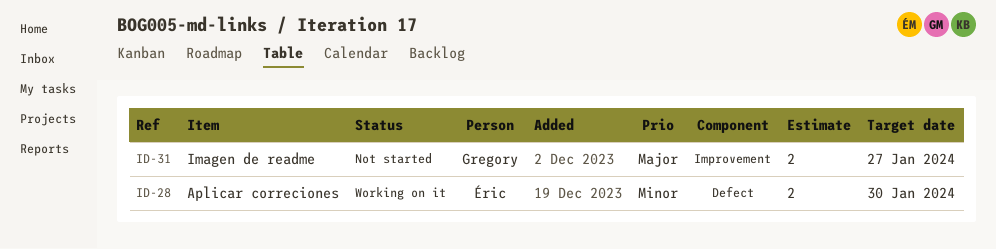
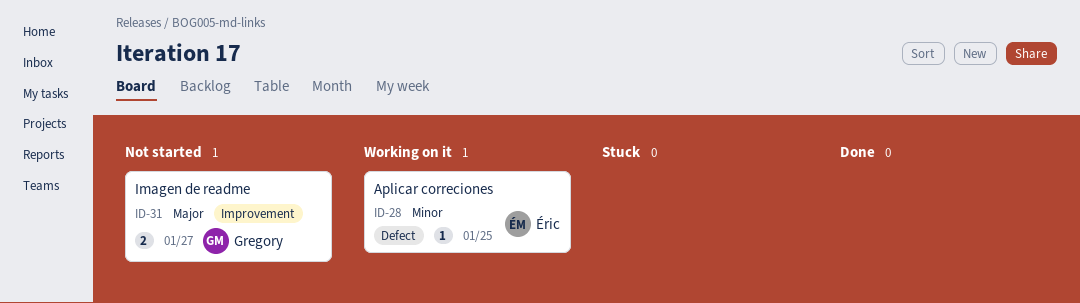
ID-28, estimate: 2 -> 1
ID-28, due: Jan 30 -> Jan 25

